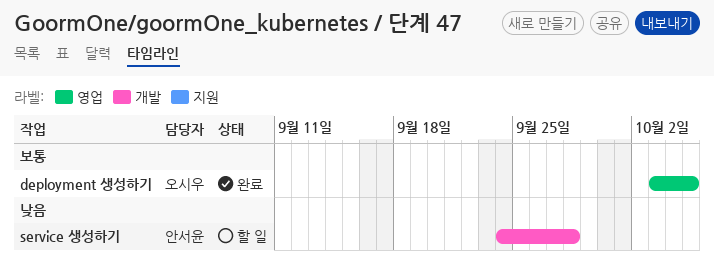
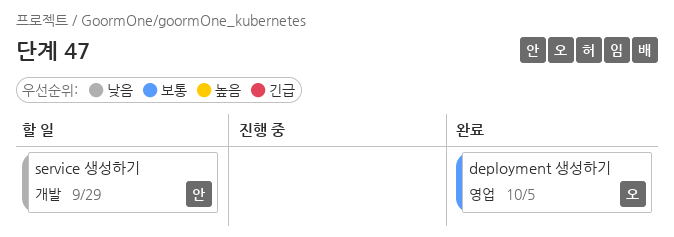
service 생성하기, due: Sep 28 -> Sep 29

